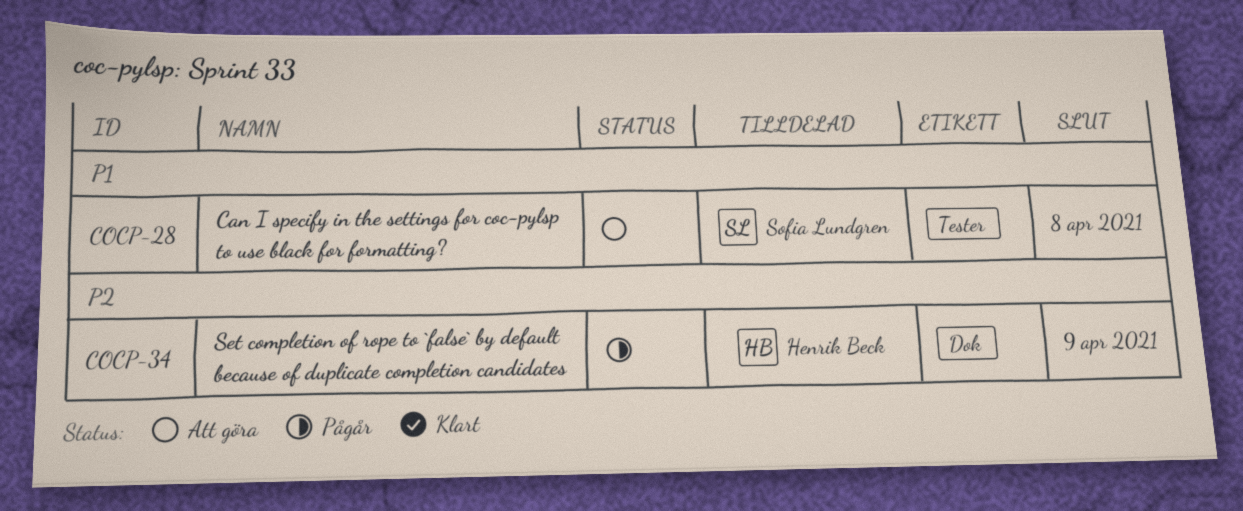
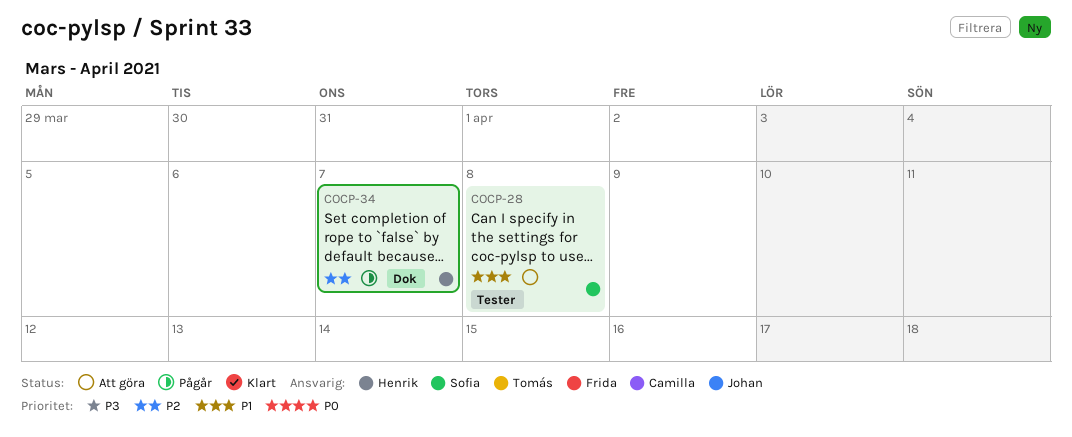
COCP-34, due: Apr 9 -> Apr 7

